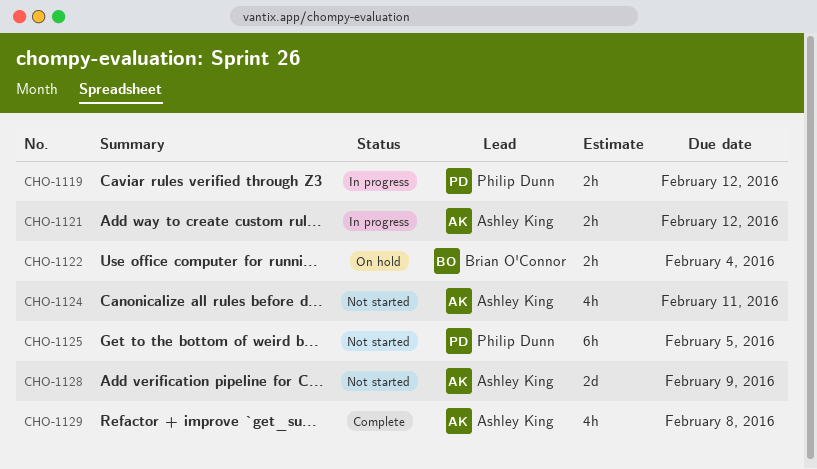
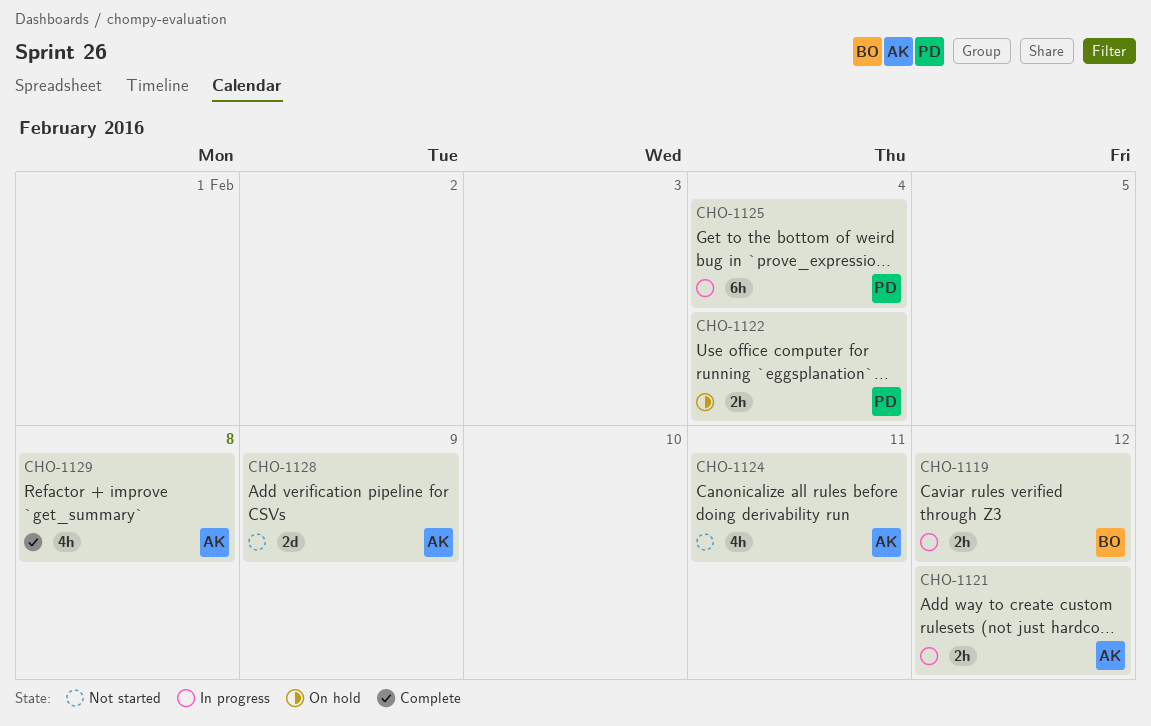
CHO-1119, owner: Philip Dunn -> Brian O'Connor
CHO-1122, owner: Brian O'Connor -> Philip Dunn
CHO-1125, status: Not started -> In progress
CHO-1125, due: Feb 5 -> Feb 4

